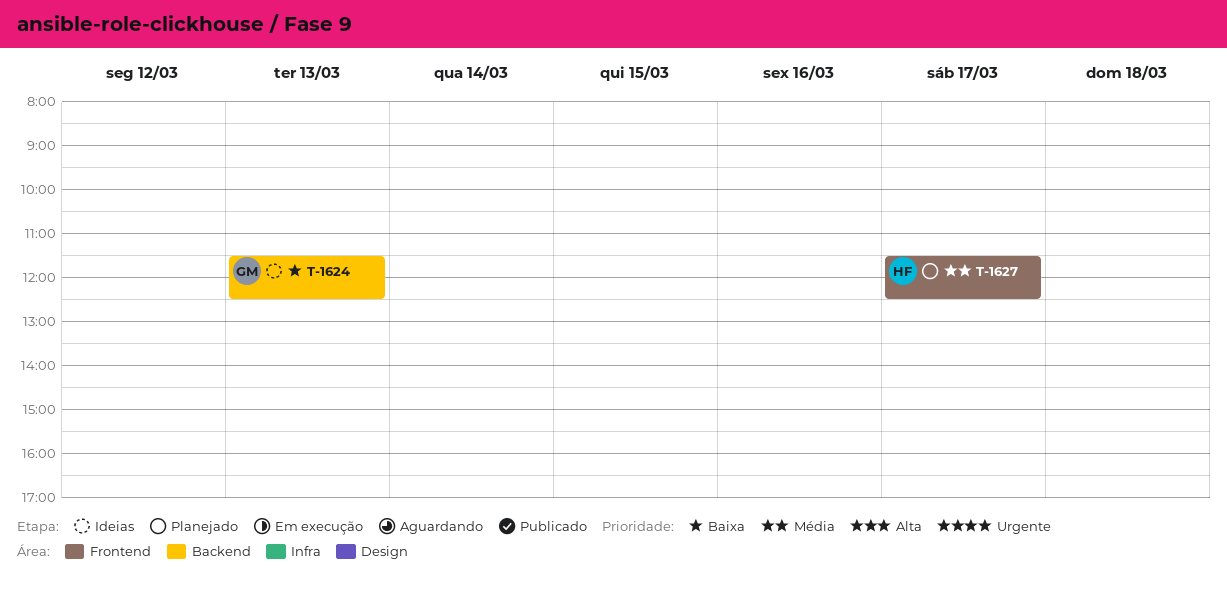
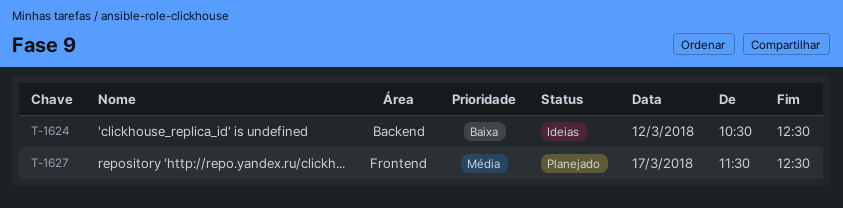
T-1624, day: Mar 13 -> Mar 12
T-1624, begins: 11:30 -> 10:30

